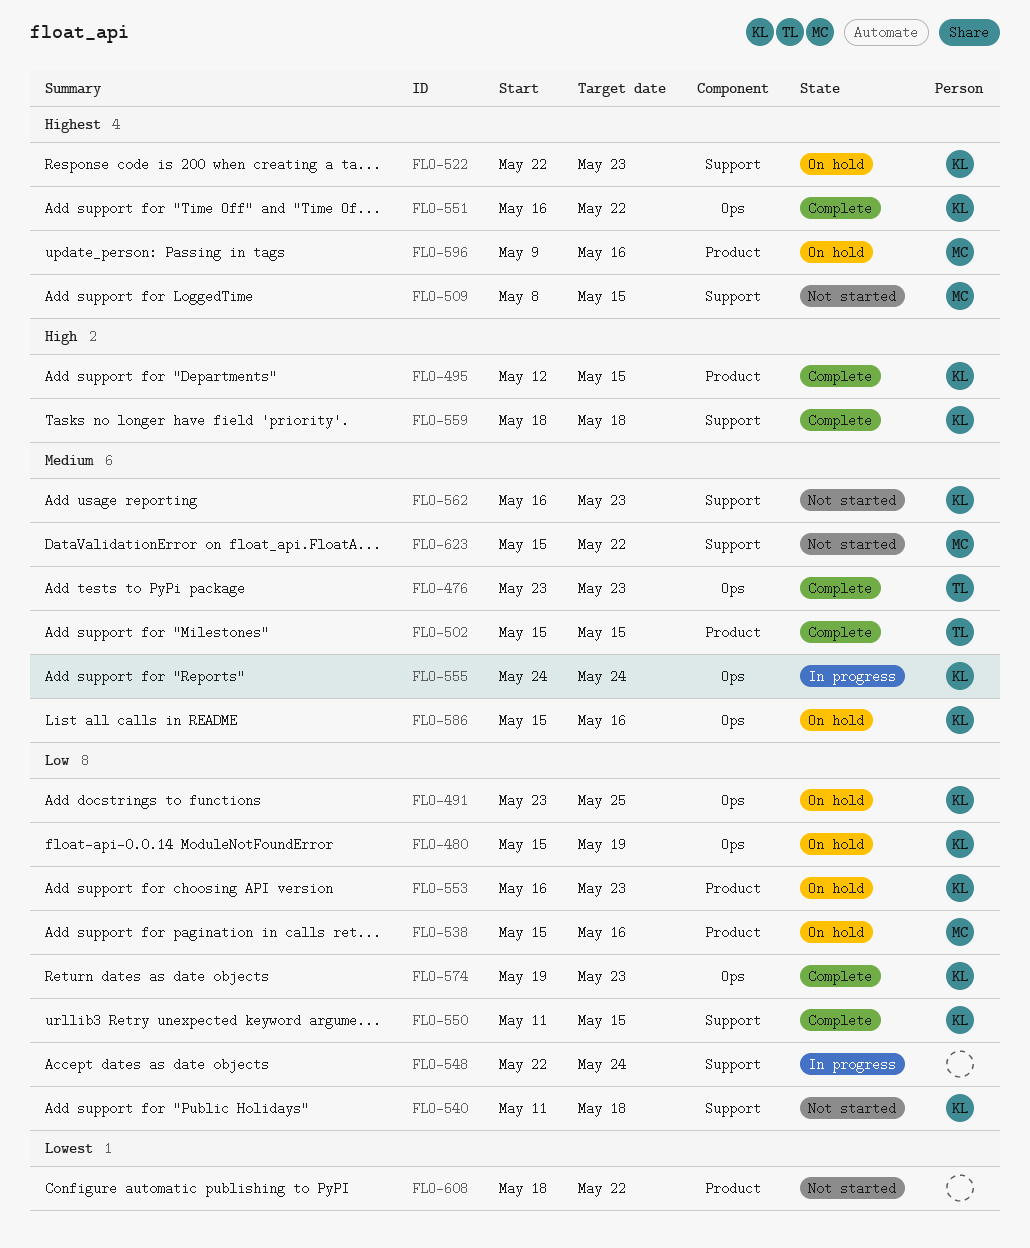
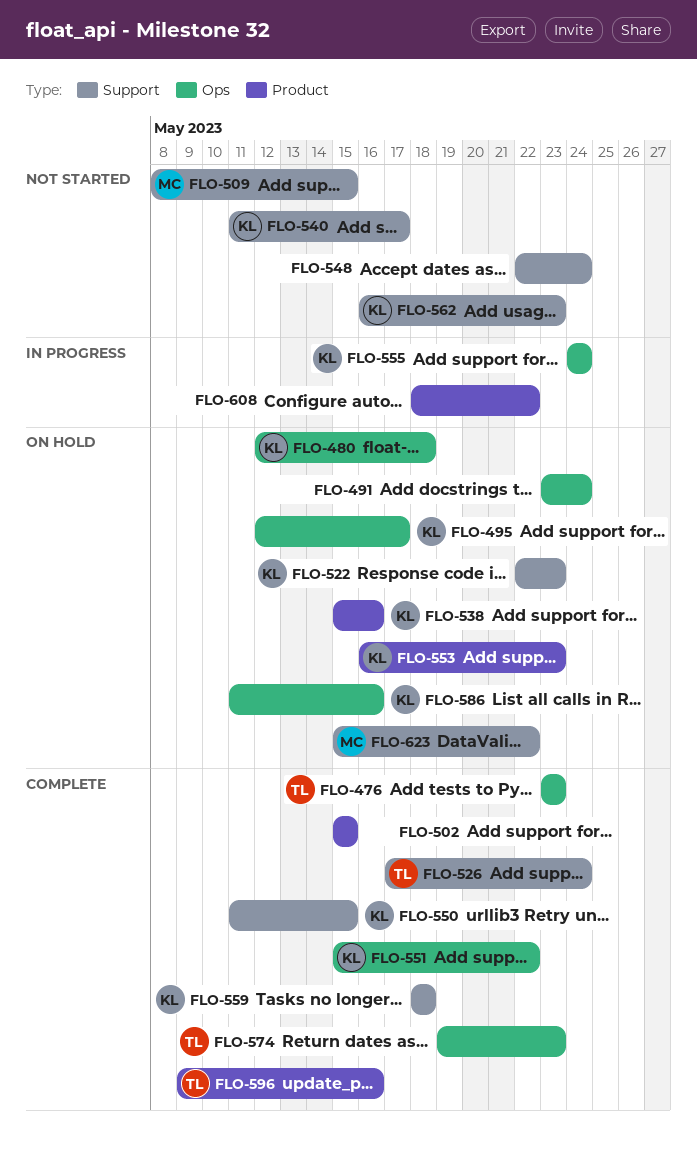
FLO-480, start: May 15 -> May 12
FLO-480, due: May 19 -> May 18
FLO-491, owner: KL -> none
FLO-491, due: May 25 -> May 24
FLO-495, status: Complete -> On hold
FLO-495, label: Product -> Ops
FLO-495, due: May 15 -> May 17
FLO-502, owner: TL -> none
FLO-526: none -> present
FLO-538, owner: MC -> KL
FLO-540, due: May 18 -> May 17
FLO-548, status: In progress -> Not started
FLO-551, start: May 16 -> May 15
FLO-574, owner: KL -> TL
FLO-586, start: May 15 -> May 11
FLO-596, status: On hold -> Complete
FLO-596, owner: MC -> TL
FLO-608, status: Not started -> In progress
FLO-623, status: Not started -> On hold

